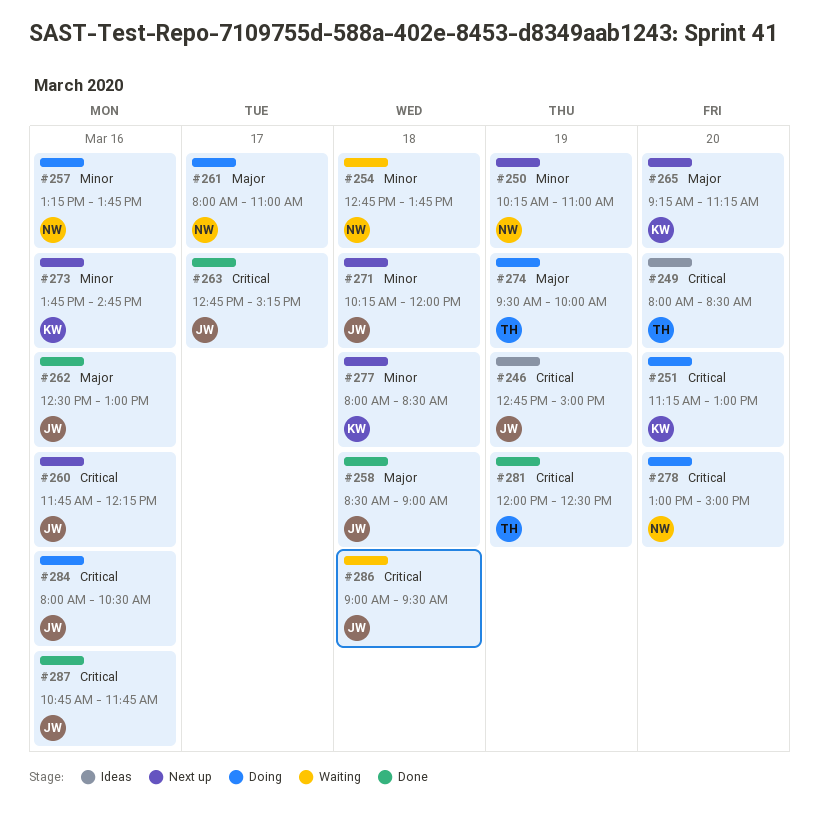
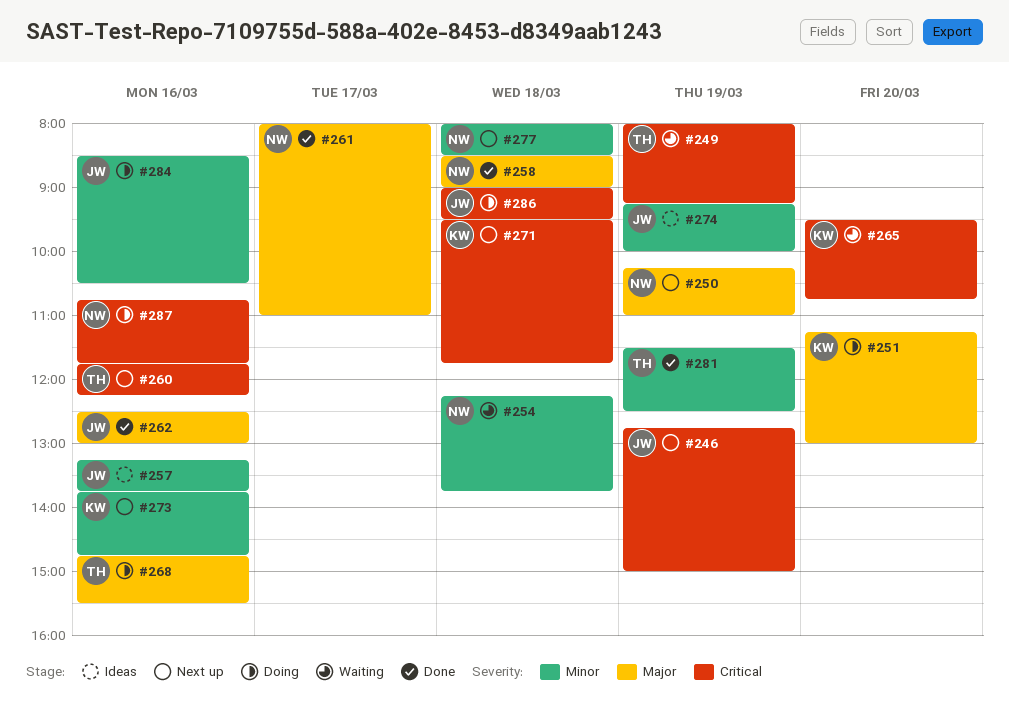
#246, status: Ideas -> Next up
#249, status: Ideas -> Waiting
#249, day: Mar 20 -> Mar 19
#249, ends: 08:30 -> 09:15
#250, priority: Minor -> Major
#251, priority: Critical -> Major
#254, begins: 12:45 -> 12:15
#257, status: Doing -> Ideas
#257, owner: NW -> JW
#258, owner: JW -> NW
#260, owner: JW -> TH
#261, status: Doing -> Done
#263: present -> none
#265, status: Next up -> Waiting
#265, priority: Major -> Critical
#265, begins: 09:15 -> 09:30
#265, ends: 11:15 -> 10:45
#268: none -> present
#271, owner: JW -> KW
#271, priority: Minor -> Critical
#271, begins: 10:15 -> 09:30
#271, ends: 12:00 -> 11:45
#274, status: Doing -> Ideas
#274, owner: TH -> JW
#274, priority: Major -> Minor
#274, begins: 09:30 -> 09:15
#277, owner: KW -> NW
#278: present -> none
#281, priority: Critical -> Minor
#281, begins: 12:00 -> 11:30
#284, priority: Critical -> Minor
#284, begins: 08:00 -> 08:30
#286, status: Waiting -> Doing
#287, status: Done -> Doing
#287, owner: JW -> NW

